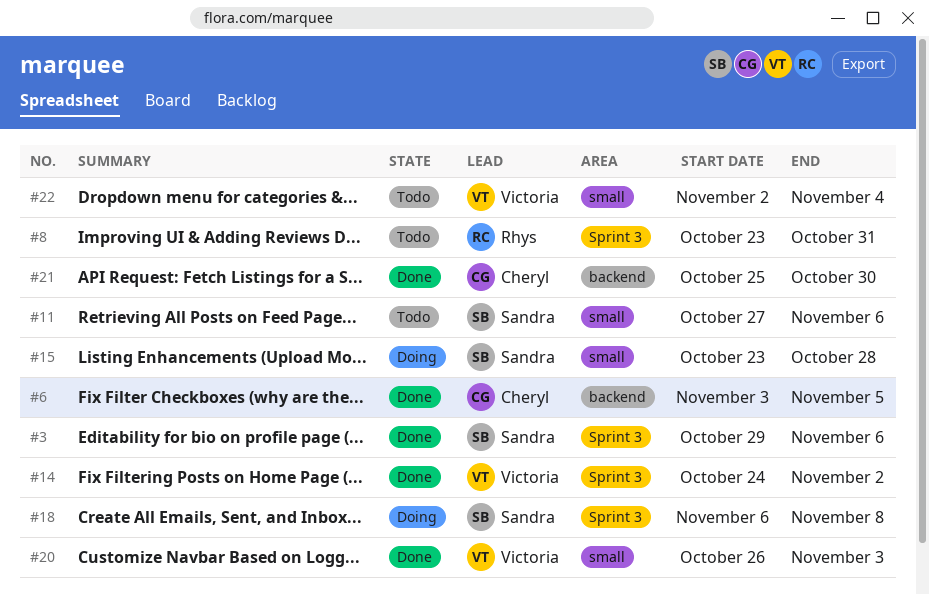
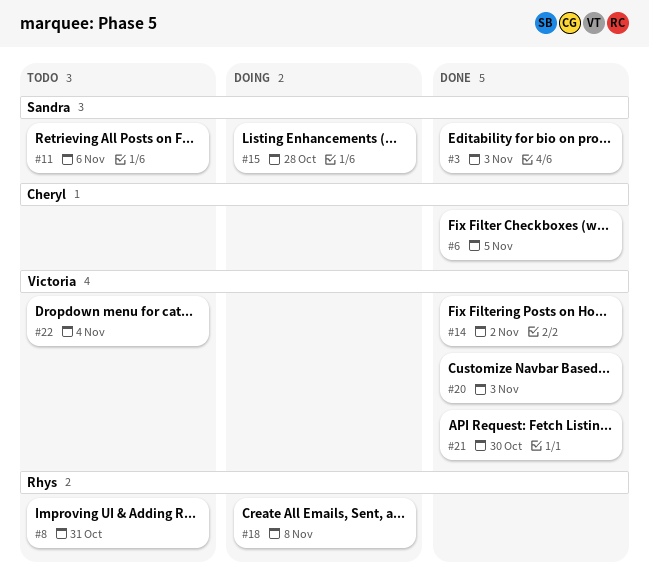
#3, due: Nov 6 -> Nov 3
#18, owner: Sandra -> Rhys
#21, owner: Cheryl -> Victoria

